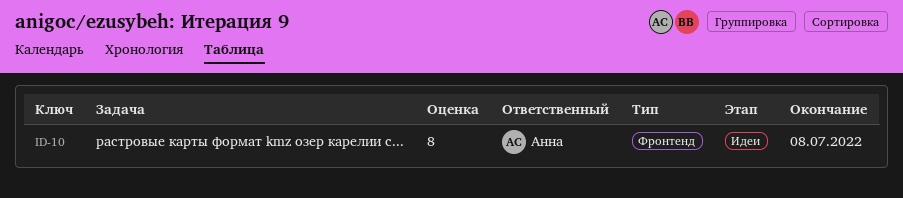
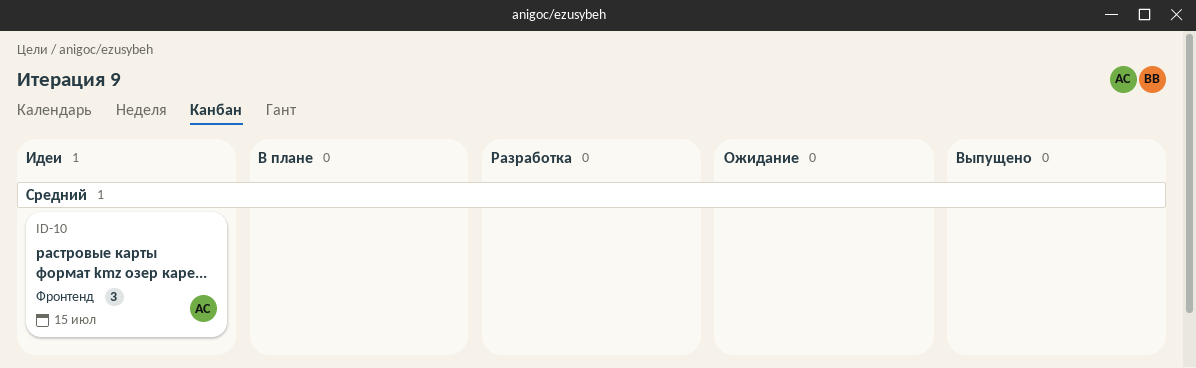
ID-10, estimate: 8 -> 3
ID-10, due: Jul 8 -> Jul 15

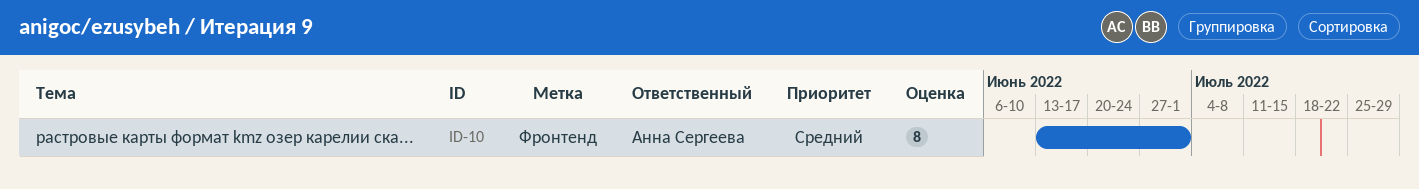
ID-10, estimate: 3 -> 8
ID-10, due: Jul 15 -> Jul 1

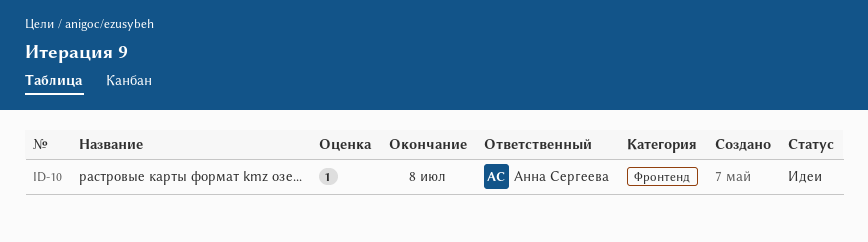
ID-10, estimate: 8 -> 1
ID-10, due: Jul 1 -> Jul 8

